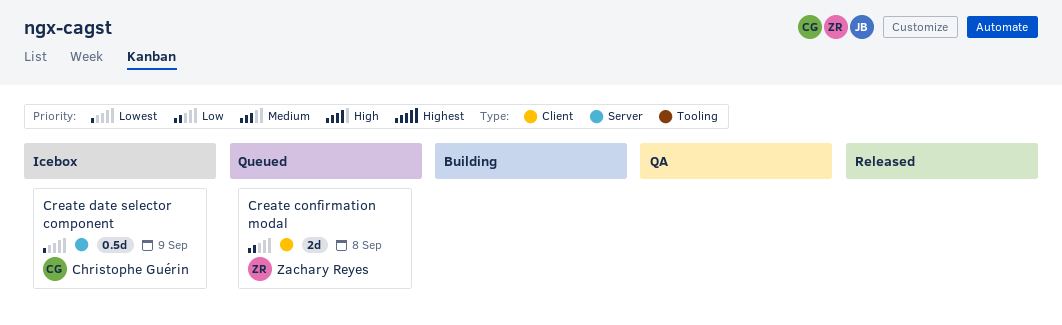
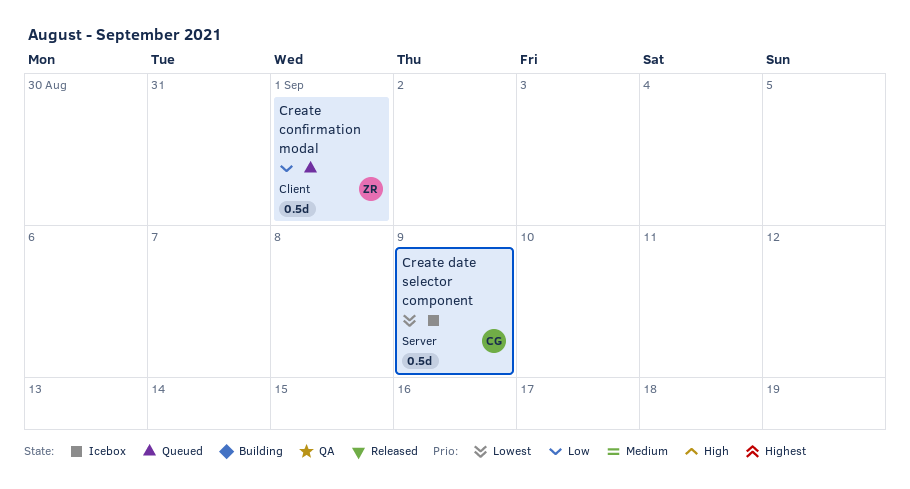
Create confirmation modal, estimate: 2d -> 0.5d
Create confirmation modal, due: Sep 8 -> Sep 1

